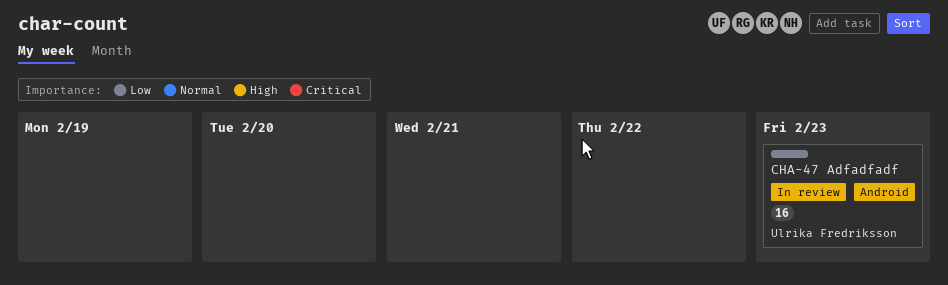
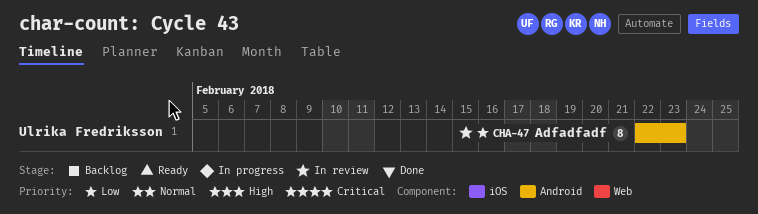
CHA-47, estimate: 16 -> 8

